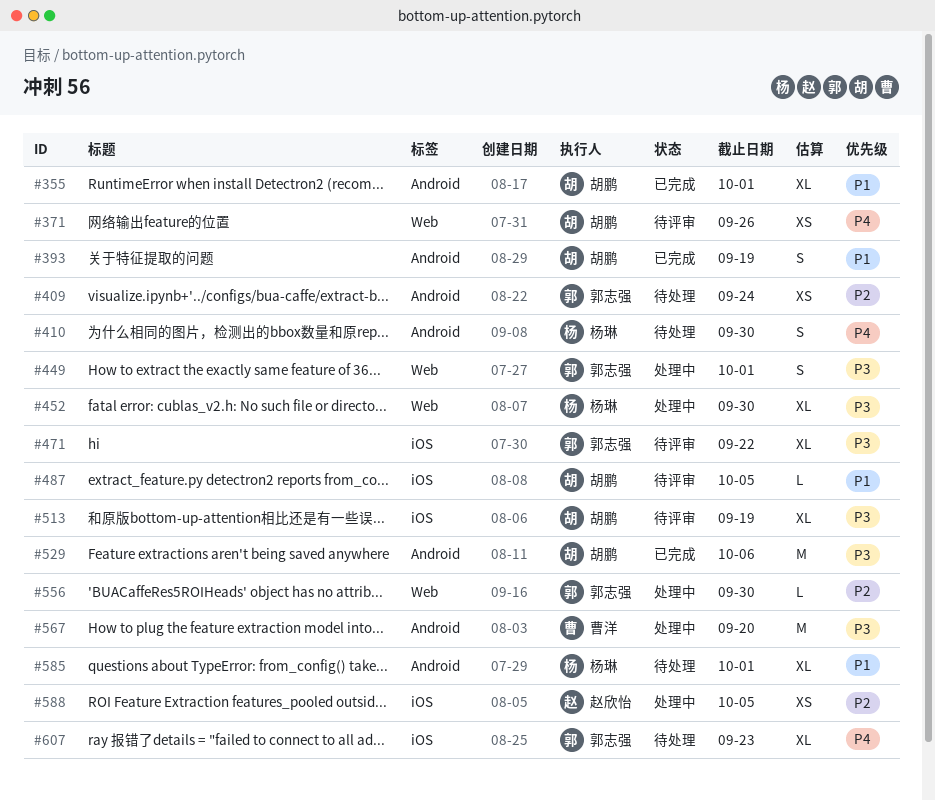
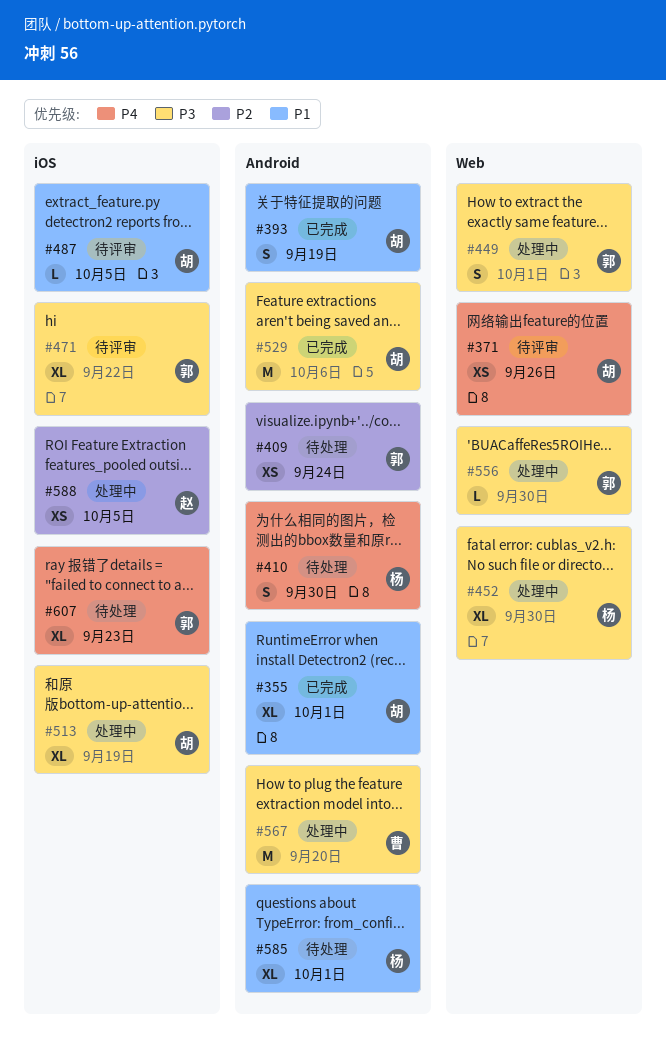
#513, status: 待评审 -> 处理中
#556, priority: P2 -> P3

